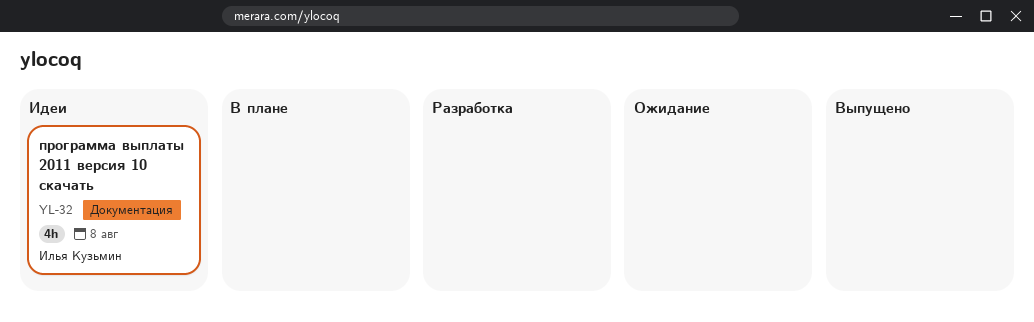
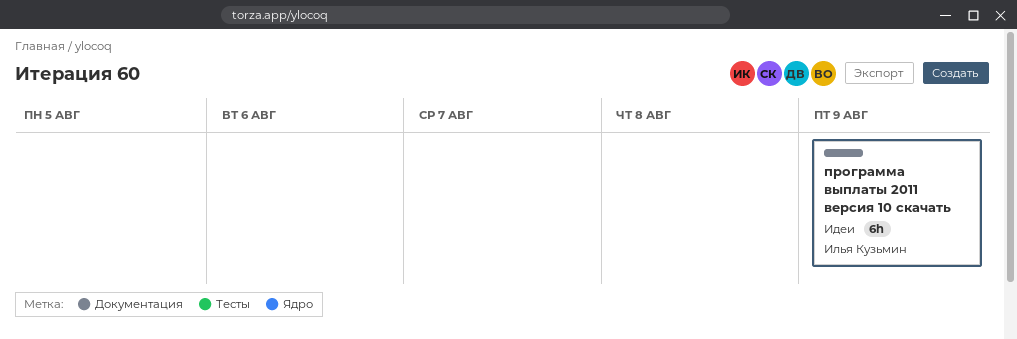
программа выплаты 2011 версия 10 скачать, estimate: 4h -> 6h
программа выплаты 2011 версия 10 скачать, due: Aug 8 -> Aug 9

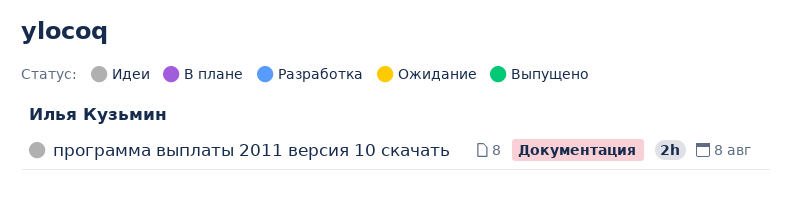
программа выплаты 2011 версия 10 скачать, estimate: 6h -> 2h
программа выплаты 2011 версия 10 скачать, due: Aug 9 -> Aug 8

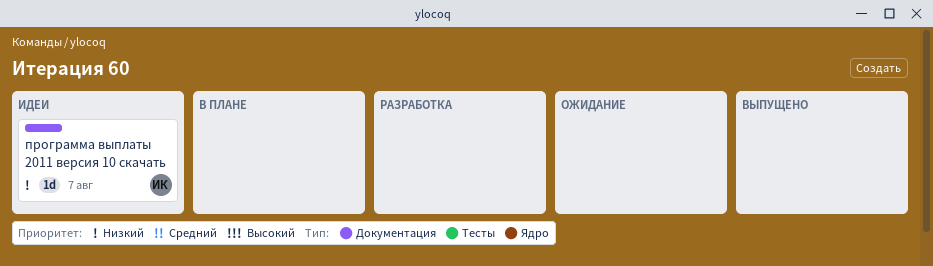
программа выплаты 2011 версия 10 скачать, estimate: 2h -> 1d
программа выплаты 2011 версия 10 скачать, due: Aug 8 -> Aug 7

